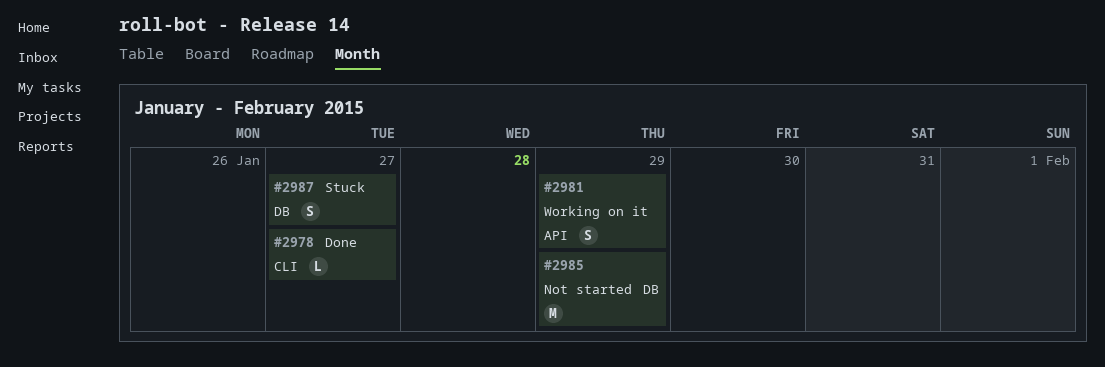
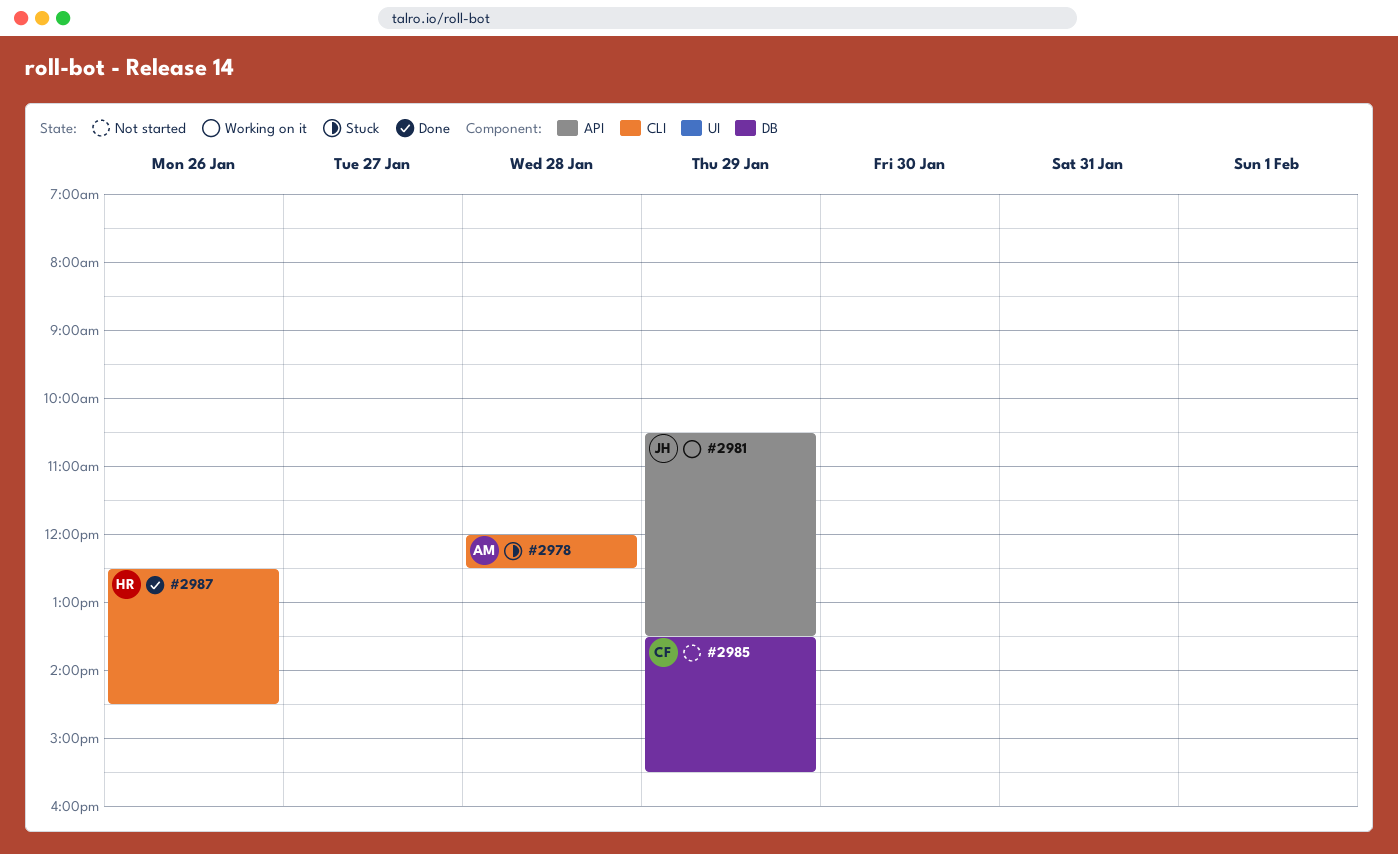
#2978, status: Done -> Stuck
#2978, day: Jan 27 -> Jan 28
#2987, status: Stuck -> Done
#2987, label: DB -> CLI
#2987, day: Jan 27 -> Jan 26

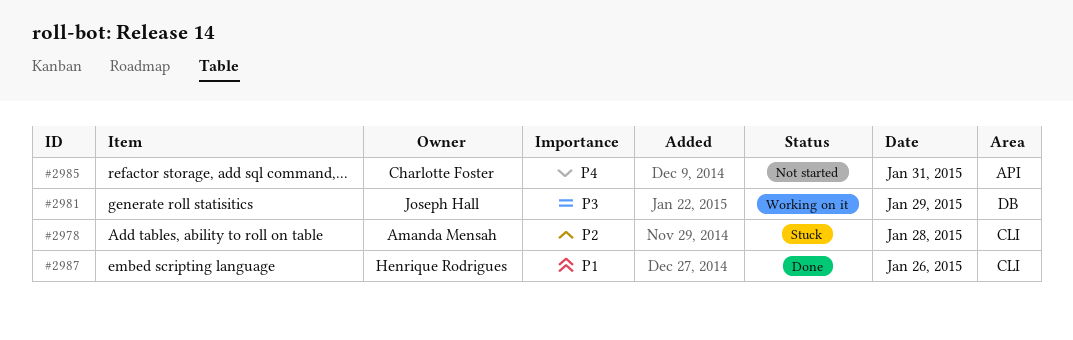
#2981, label: API -> DB
#2985, label: DB -> API
#2985, day: Jan 29 -> Jan 31

